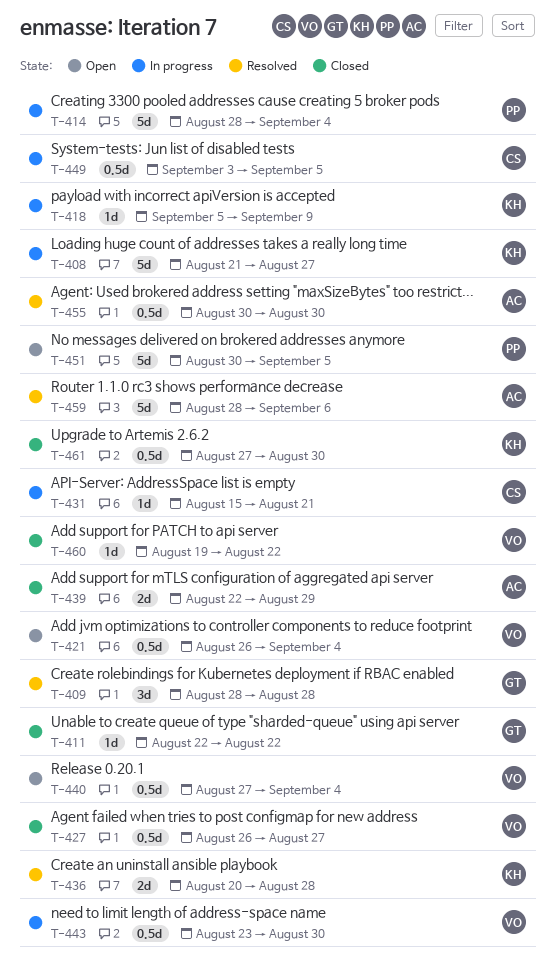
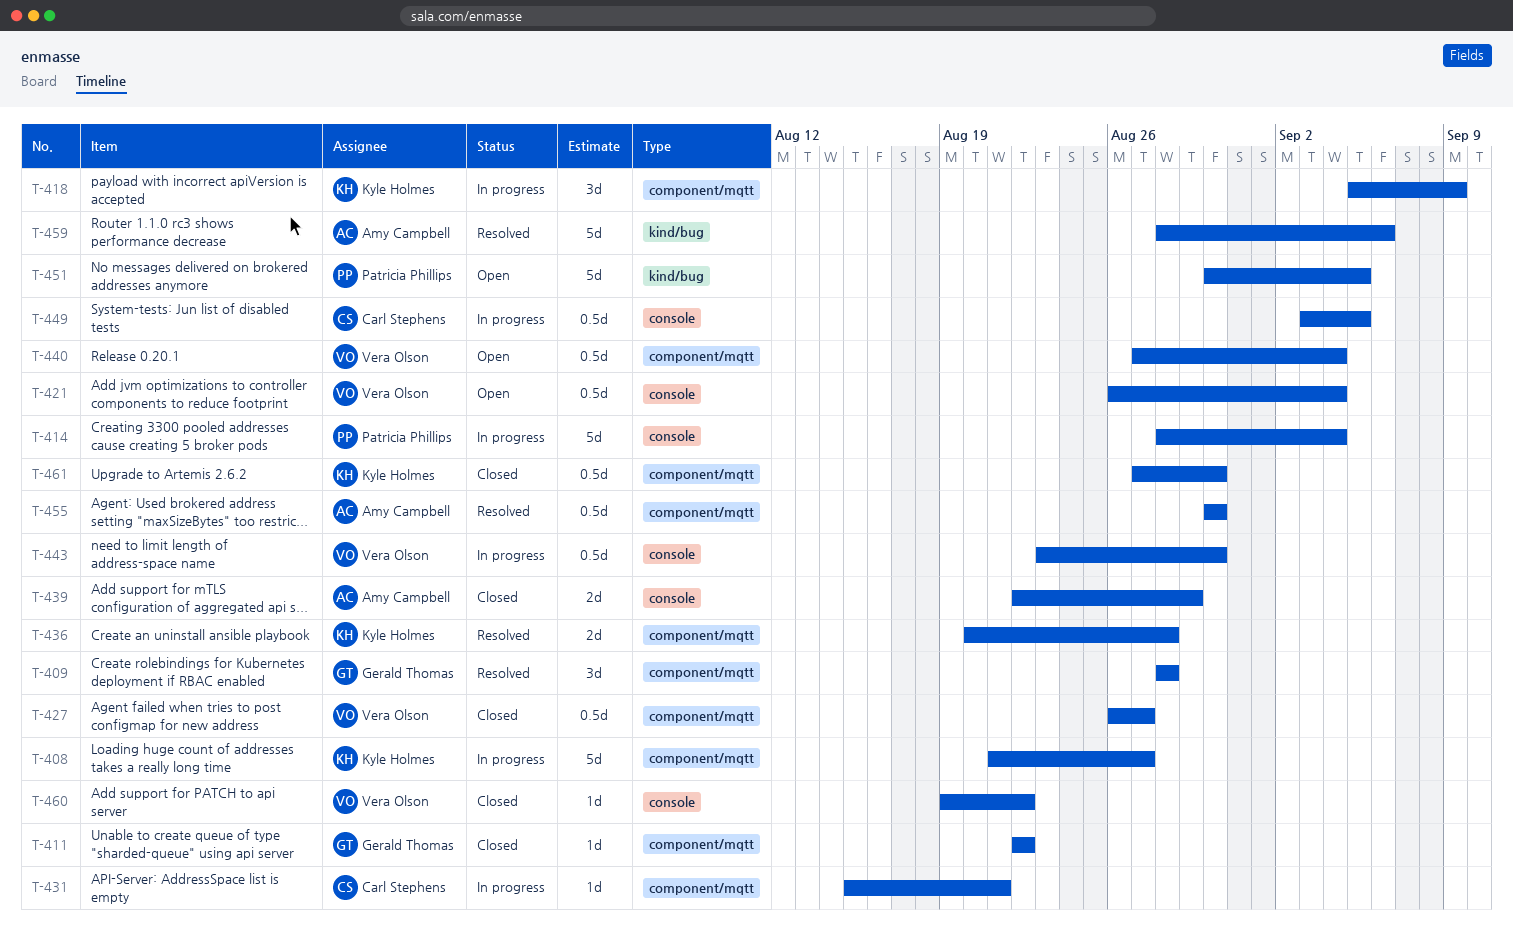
T-418, estimate: 1d -> 3d

